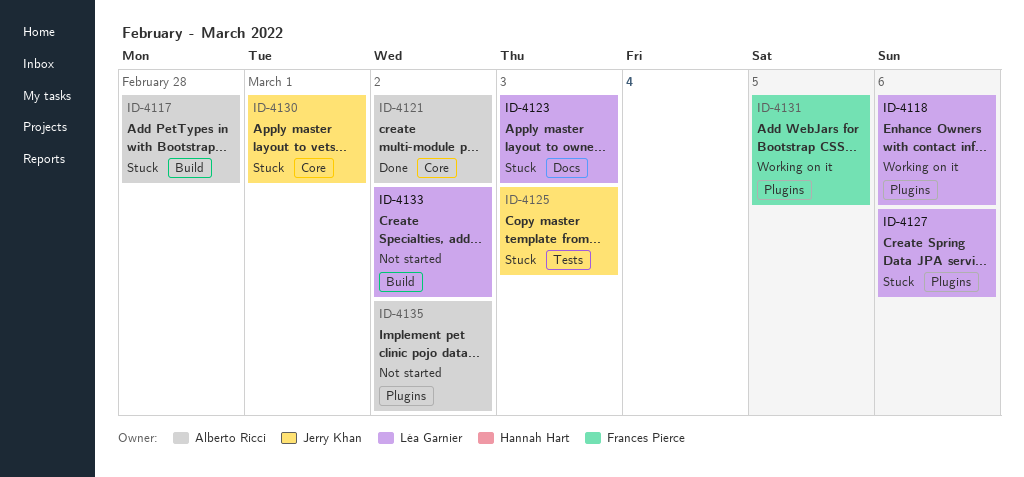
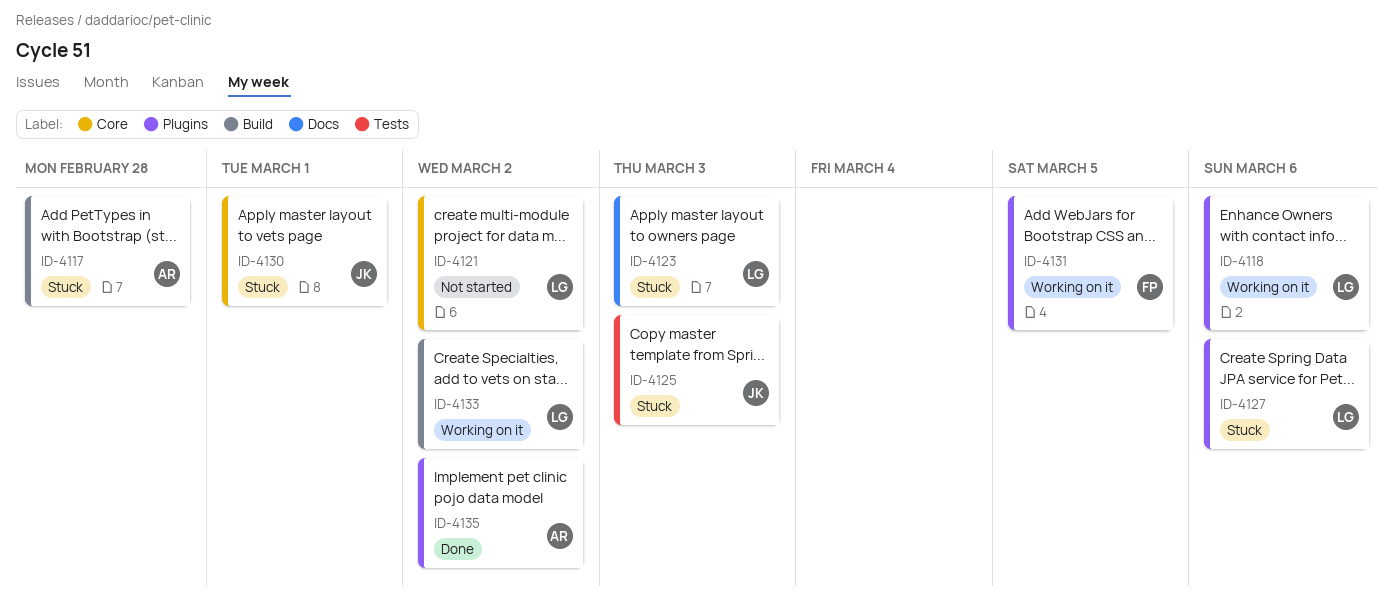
ID-4121, status: Done -> Not started
ID-4121, owner: Alberto Ricci -> Léa Garnier
ID-4133, status: Not started -> Working on it
ID-4135, status: Not started -> Done

